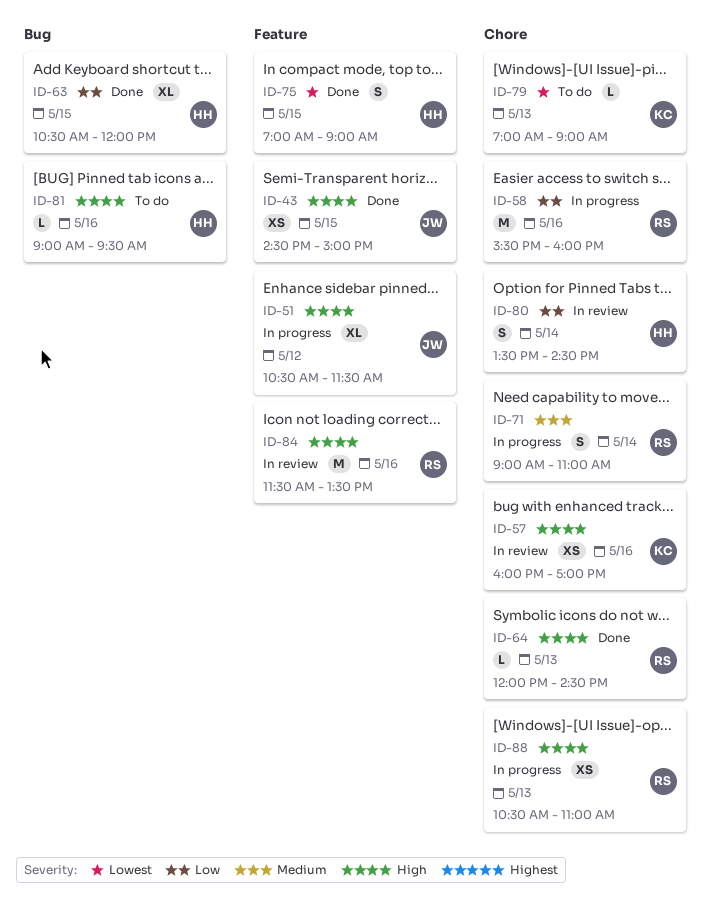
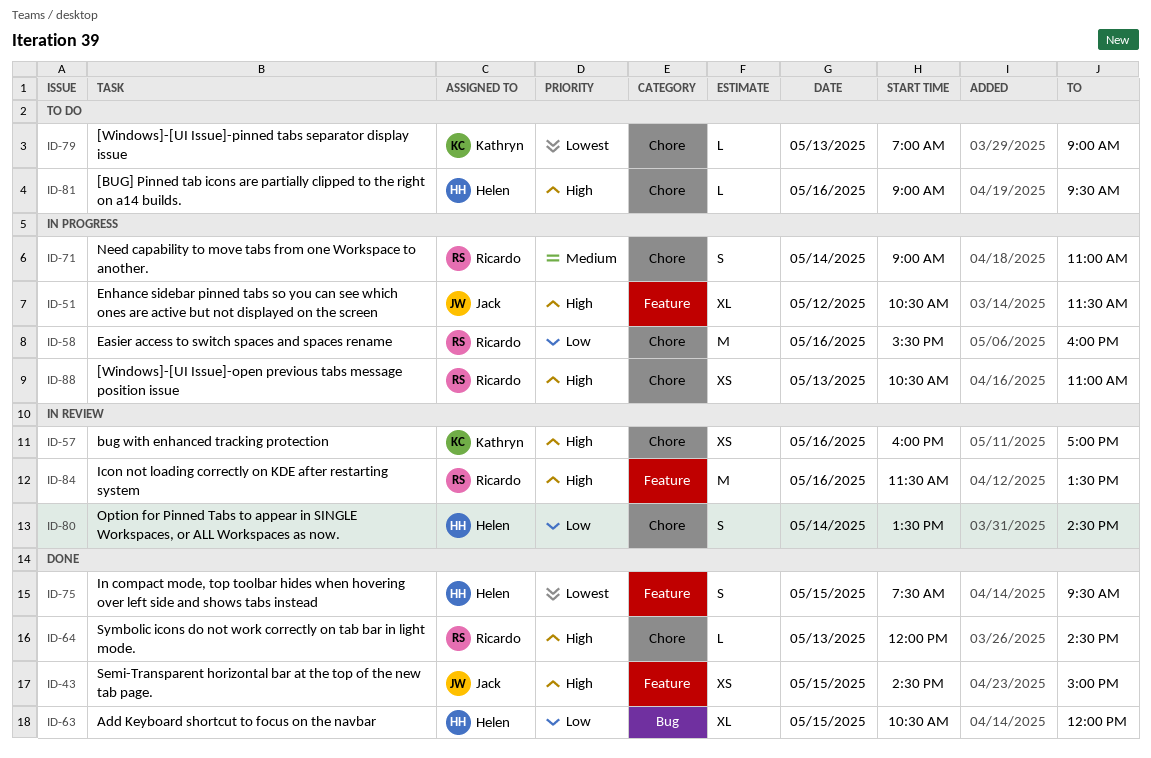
ID-75, begins: 07:00 -> 07:30
ID-75, ends: 09:00 -> 09:30
ID-81, label: Bug -> Chore

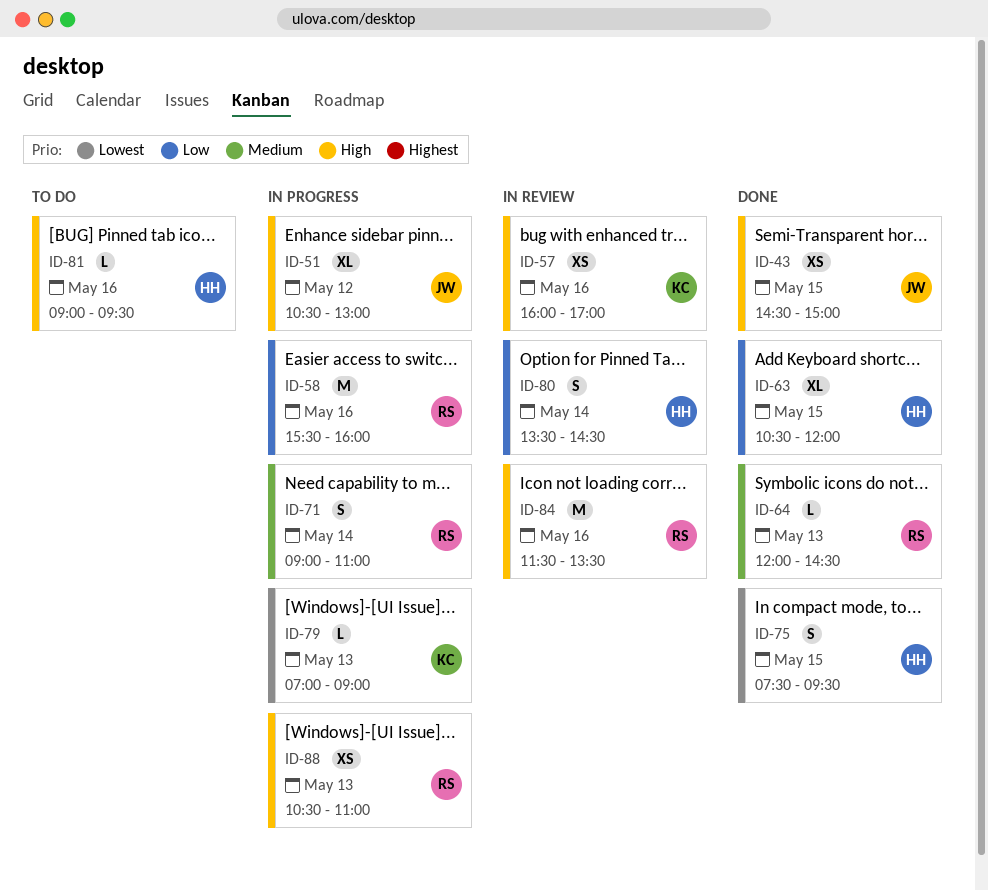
ID-51, ends: 11:30 -> 13:00
ID-64, priority: High -> Medium
ID-79, status: To do -> In progress

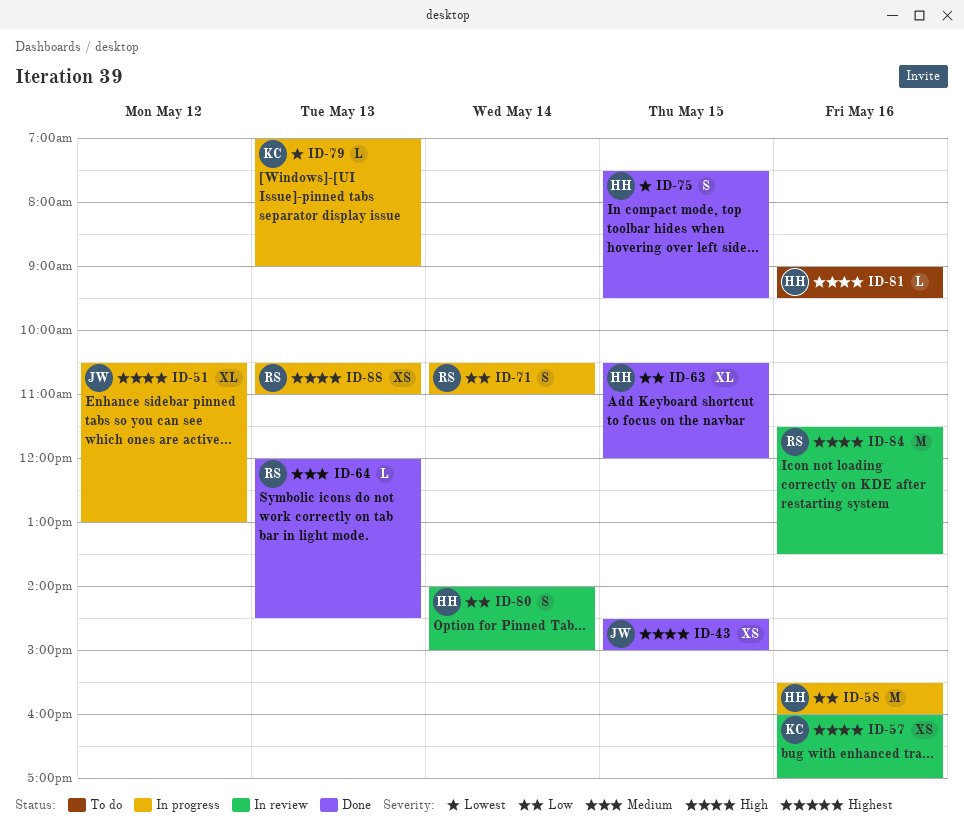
ID-58, owner: RS -> HH
ID-71, priority: Medium -> Low
ID-71, begins: 09:00 -> 10:30
ID-80, begins: 13:30 -> 14:00
ID-80, ends: 14:30 -> 15:00

